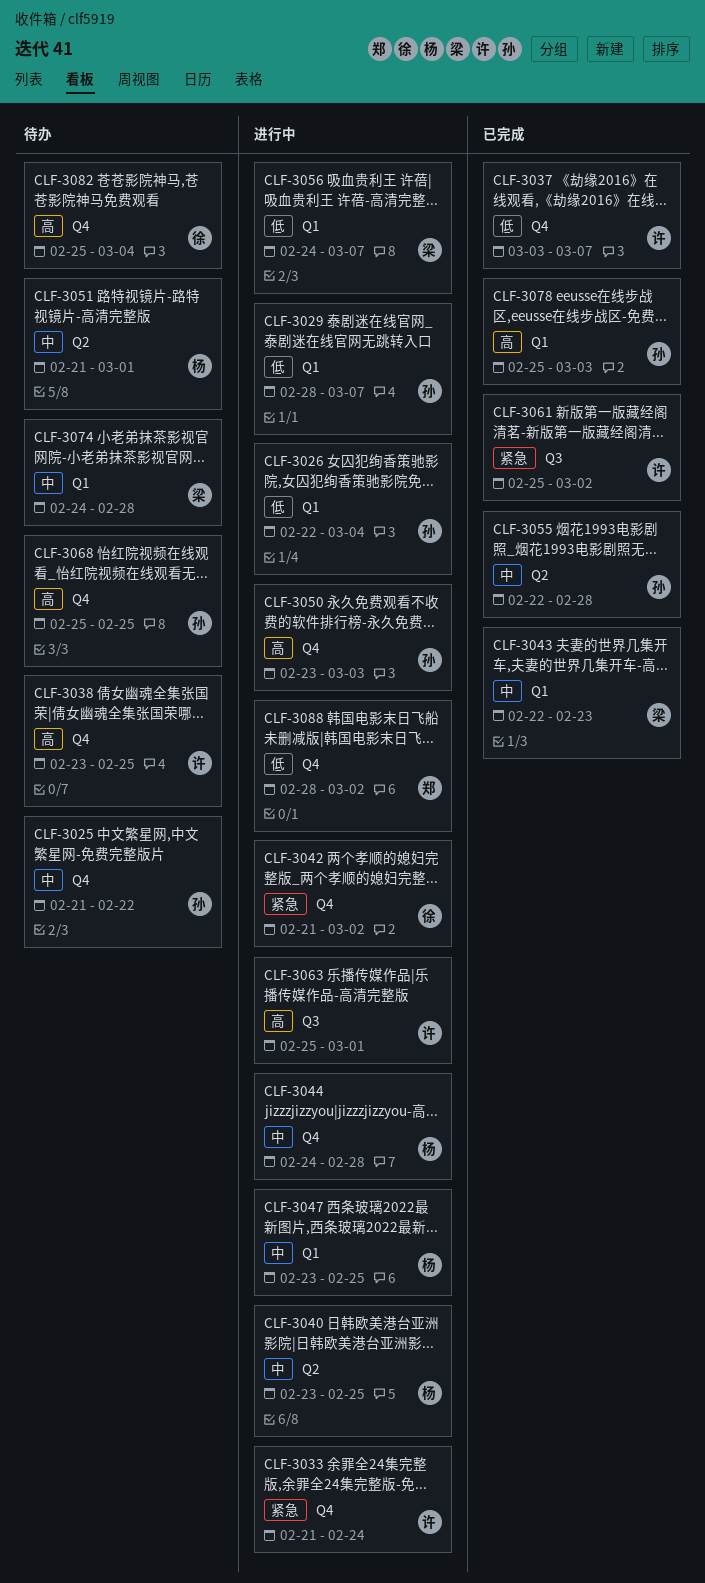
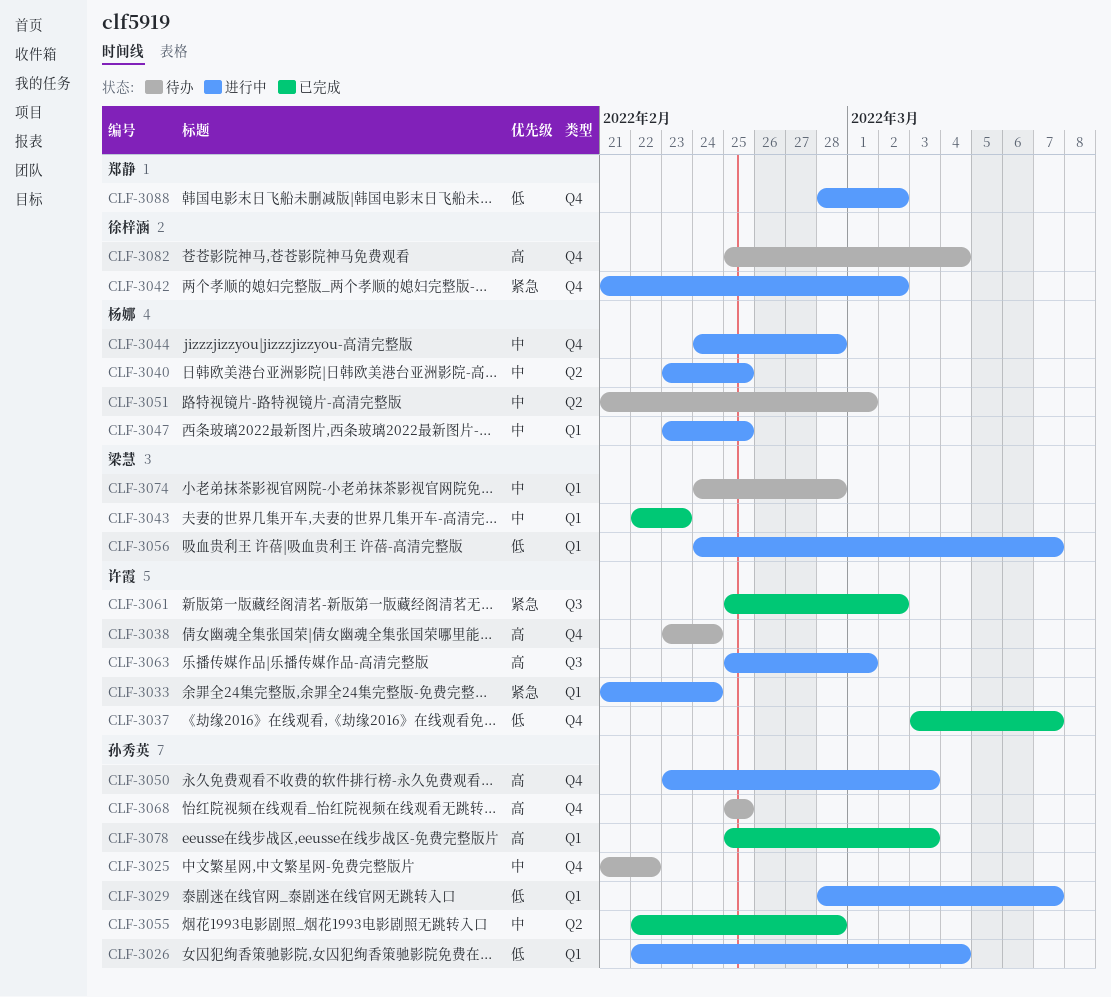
CLF-3033, label: Q4 -> Q1
CLF-3038, due: Feb 25 -> Feb 24

